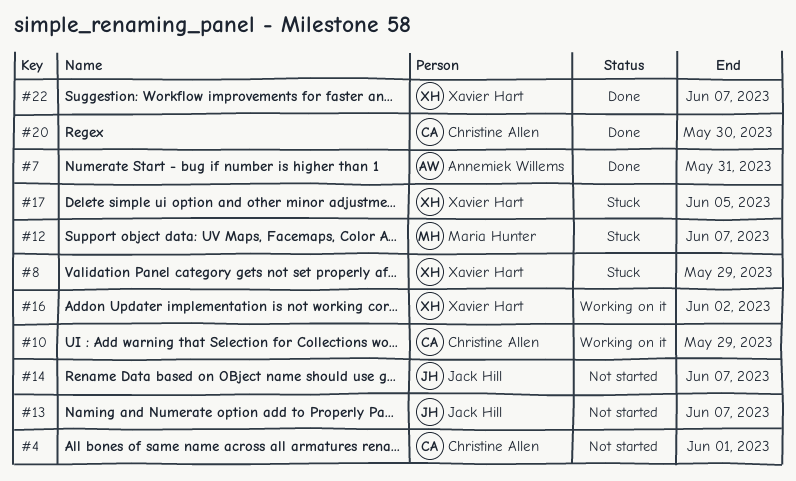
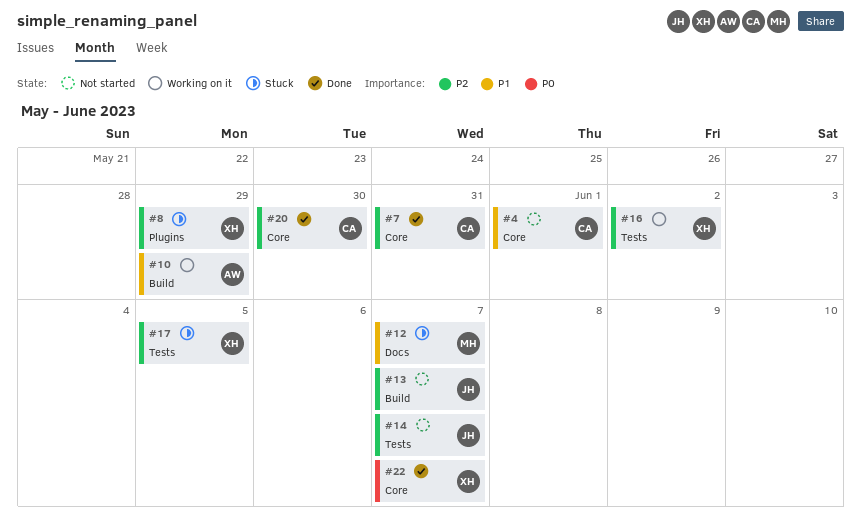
#7, owner: Annemiek Willems -> Christine Allen
#10, owner: Christine Allen -> Annemiek Willems

